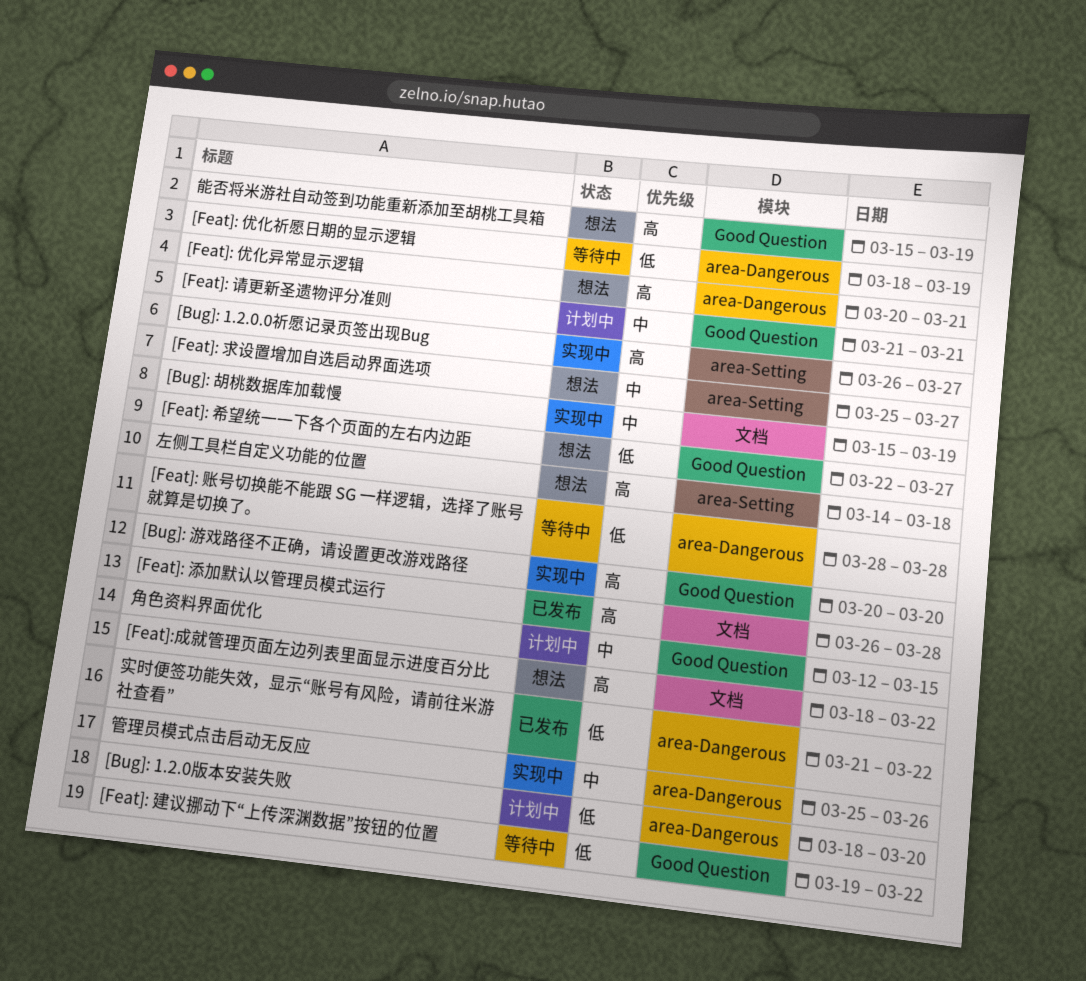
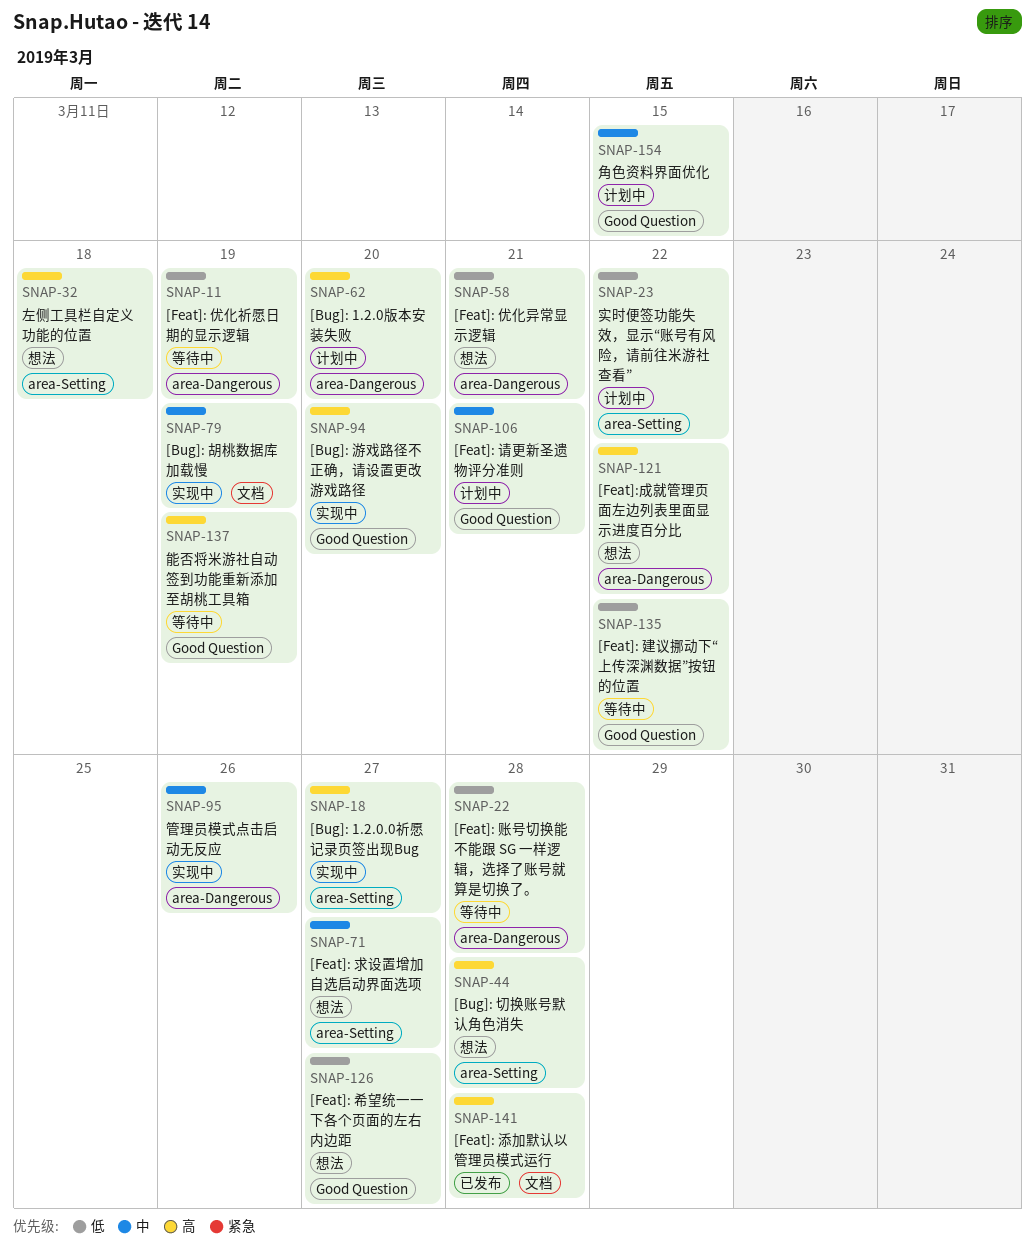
[Bug]: 1.2.0版本安装失败, priority: 低 -> 高
[Bug]: 切换账号默认角色消失: none -> present
[Feat]: 优化异常显示逻辑, priority: 高 -> 低
[Feat]:成就管理页面左边列表里面显示进度百分比, label: 文档 -> area-Dangerous
实时便签功能失效，显示“账号有风险，请前往米游社查看”, status: 已发布 -> 计划中
实时便签功能失效，显示“账号有风险，请前往米游社查看”, label: area-Dangerous -> area-Setting
能否将米游社自动签到功能重新添加至胡桃工具箱, status: 想法 -> 等待中

